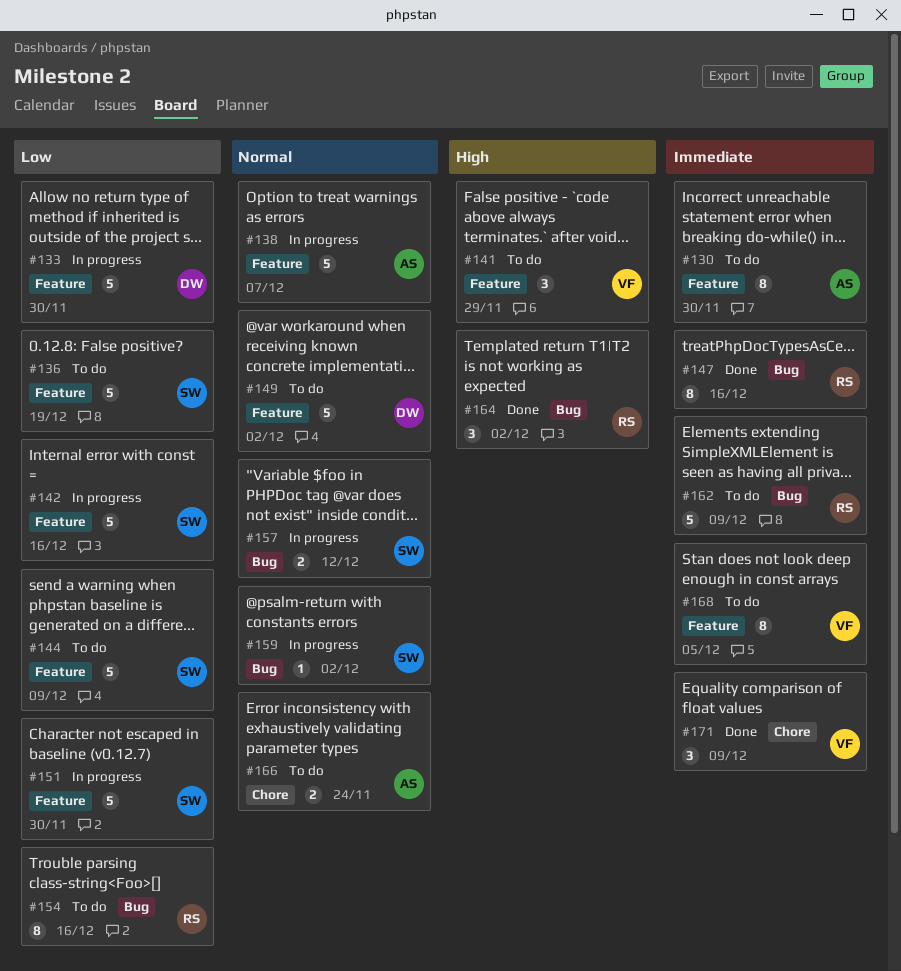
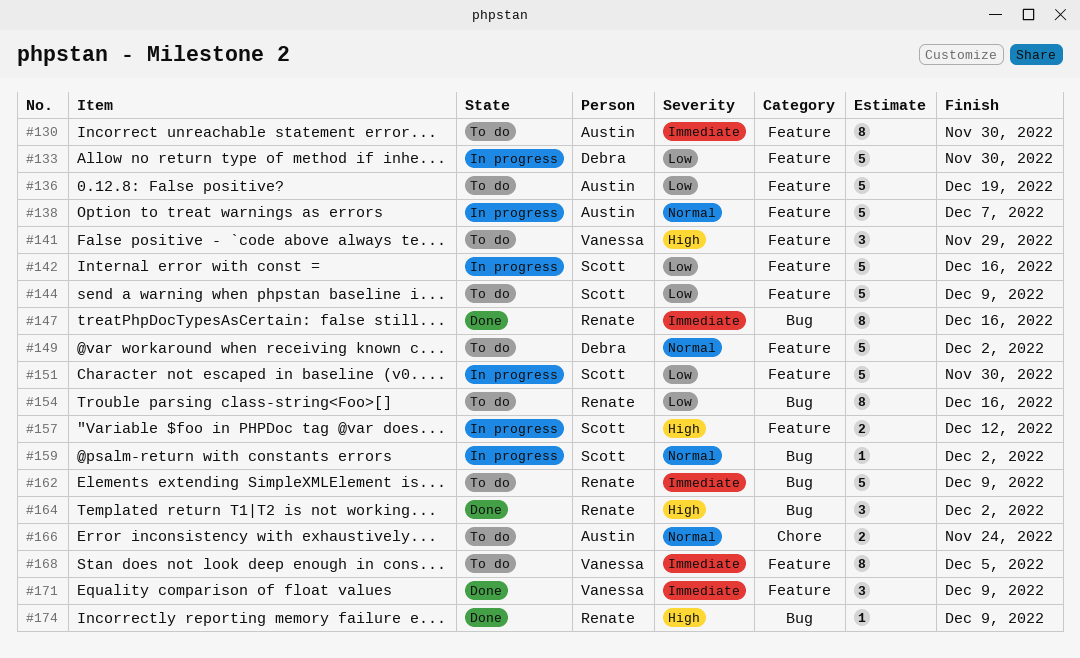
#136, owner: Scott -> Austin
#157, priority: Normal -> High
#157, label: Bug -> Feature
#171, label: Chore -> Feature
#174: none -> present

